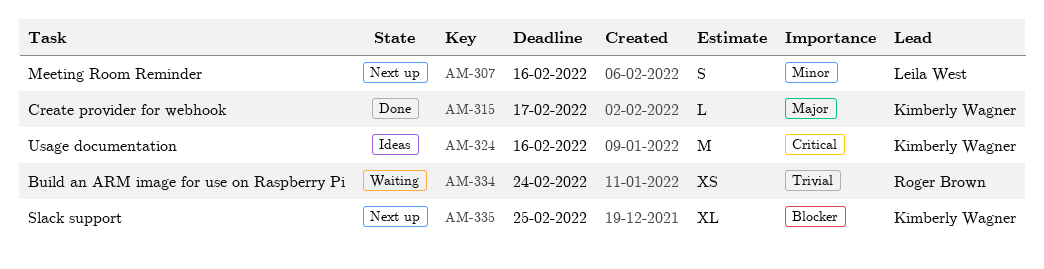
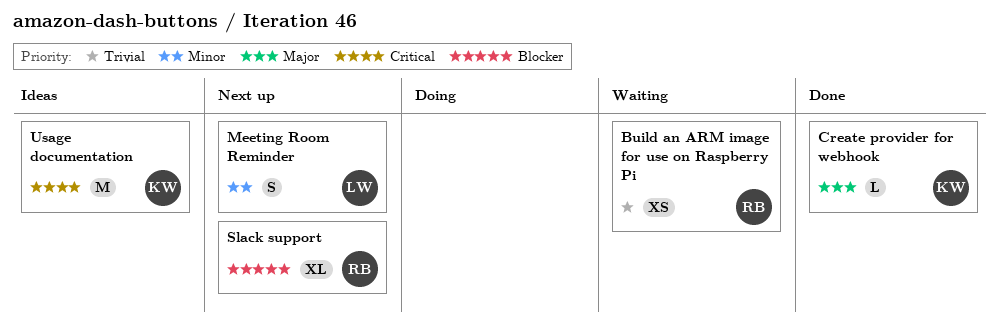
Slack support, owner: Kimberly Wagner -> Roger Brown

